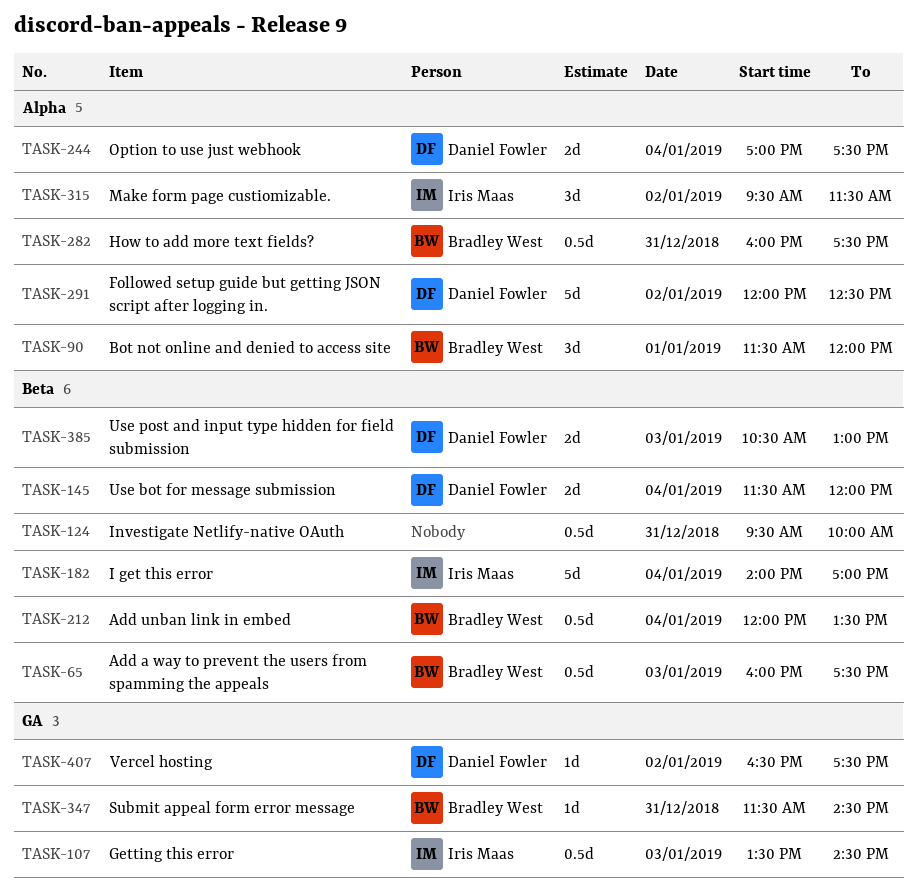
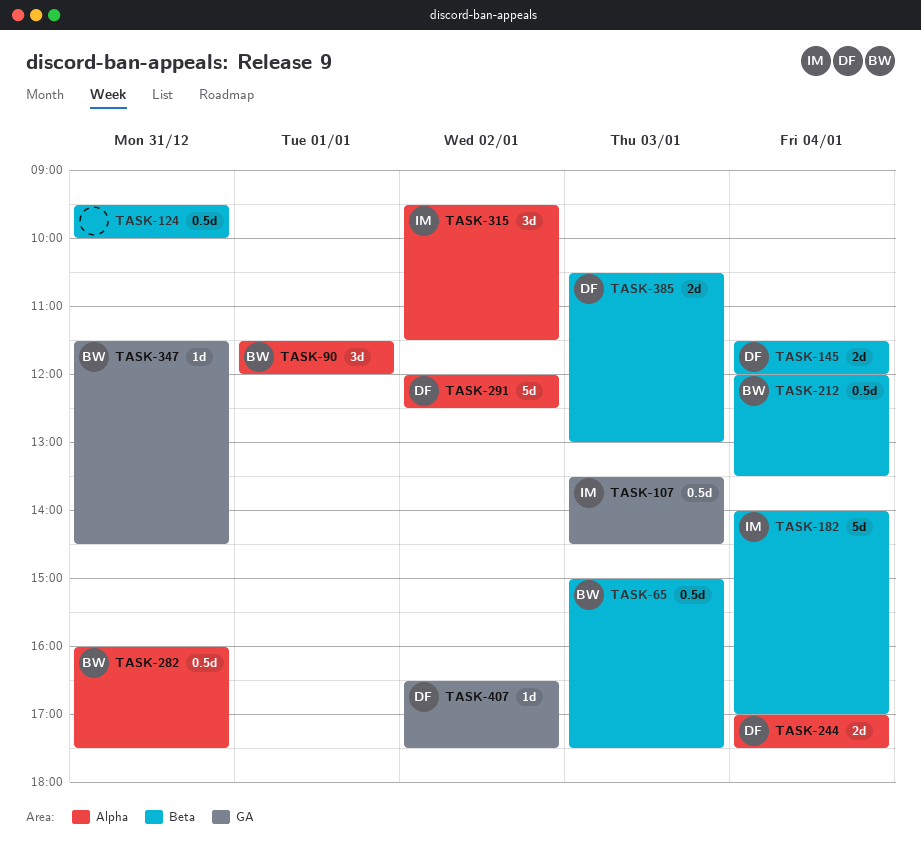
TASK-65, begins: 16:00 -> 15:00

